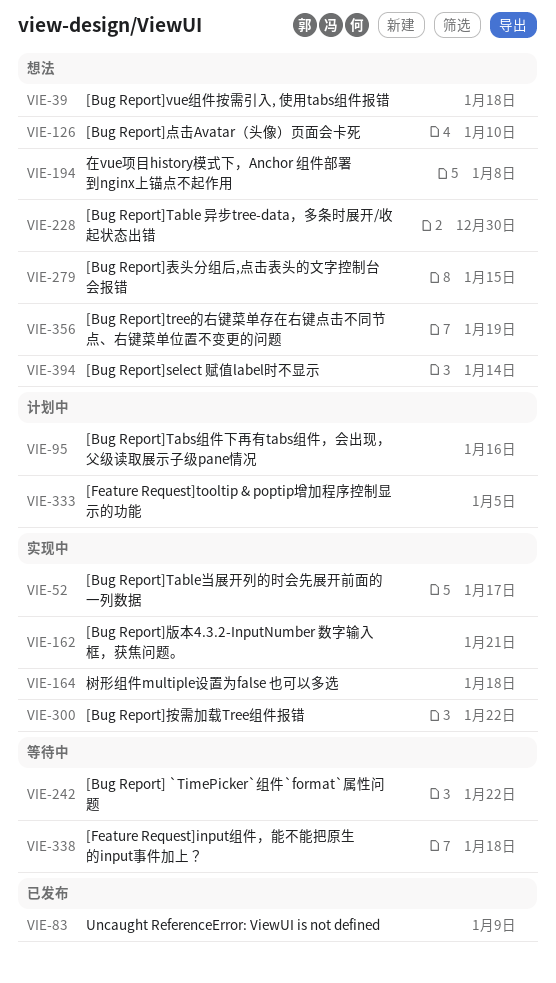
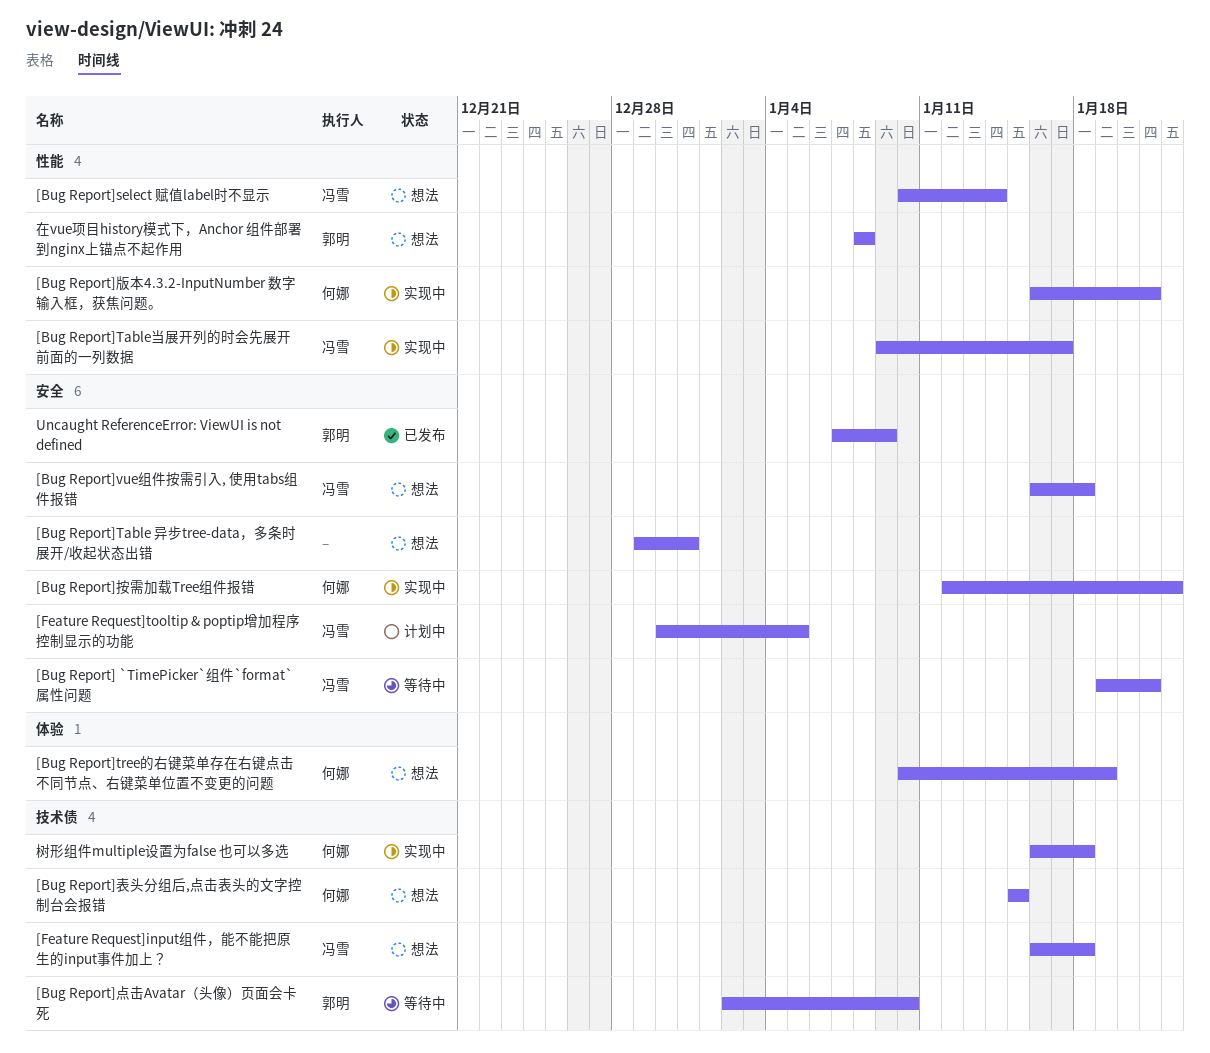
[Bug Report] `TimePicker`组件`format`属性问题, due: Jan 22 -> Jan 21
[Bug Report]Table 异步tree-data，多条时展开/收起状态出错, due: Dec 30 -> Dec 31
[Bug Report]Tabs组件下再有tabs组件，会出现，父级读取展示子级pane情况: present -> none
[Bug Report]点击Avatar（头像）页面会卡死, status: 想法 -> 等待中
[Feature Request]input组件，能不能把原生的input事件加上？, status: 等待中 -> 想法

